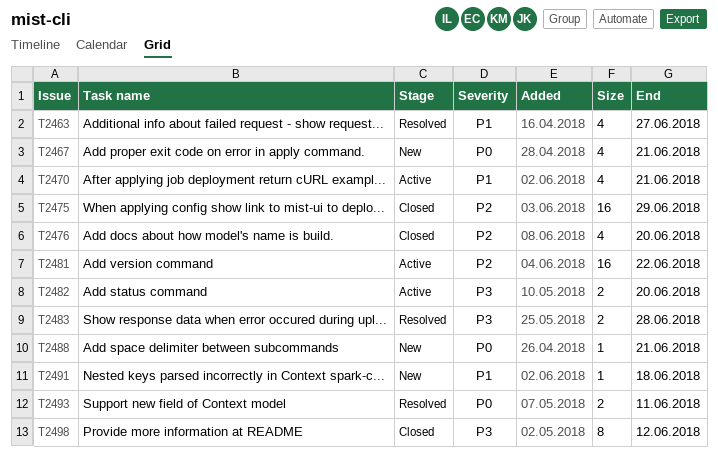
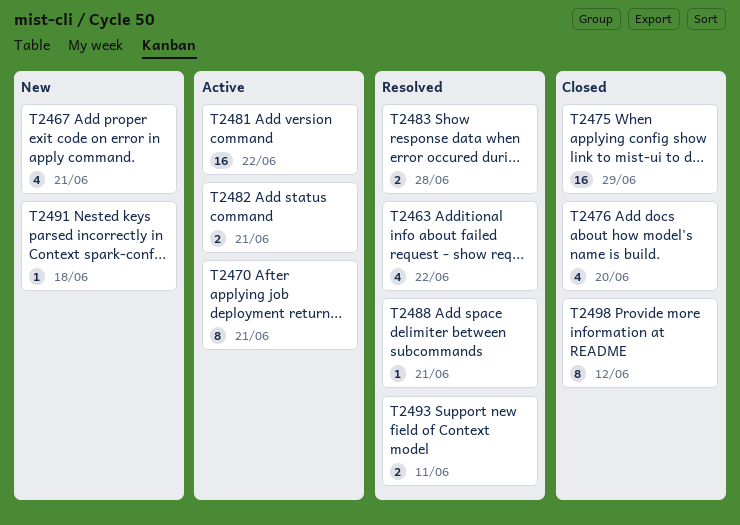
T2463, due: Jun 27 -> Jun 22
T2470, estimate: 4 -> 8
T2482, due: Jun 20 -> Jun 21
T2488, status: New -> Resolved

